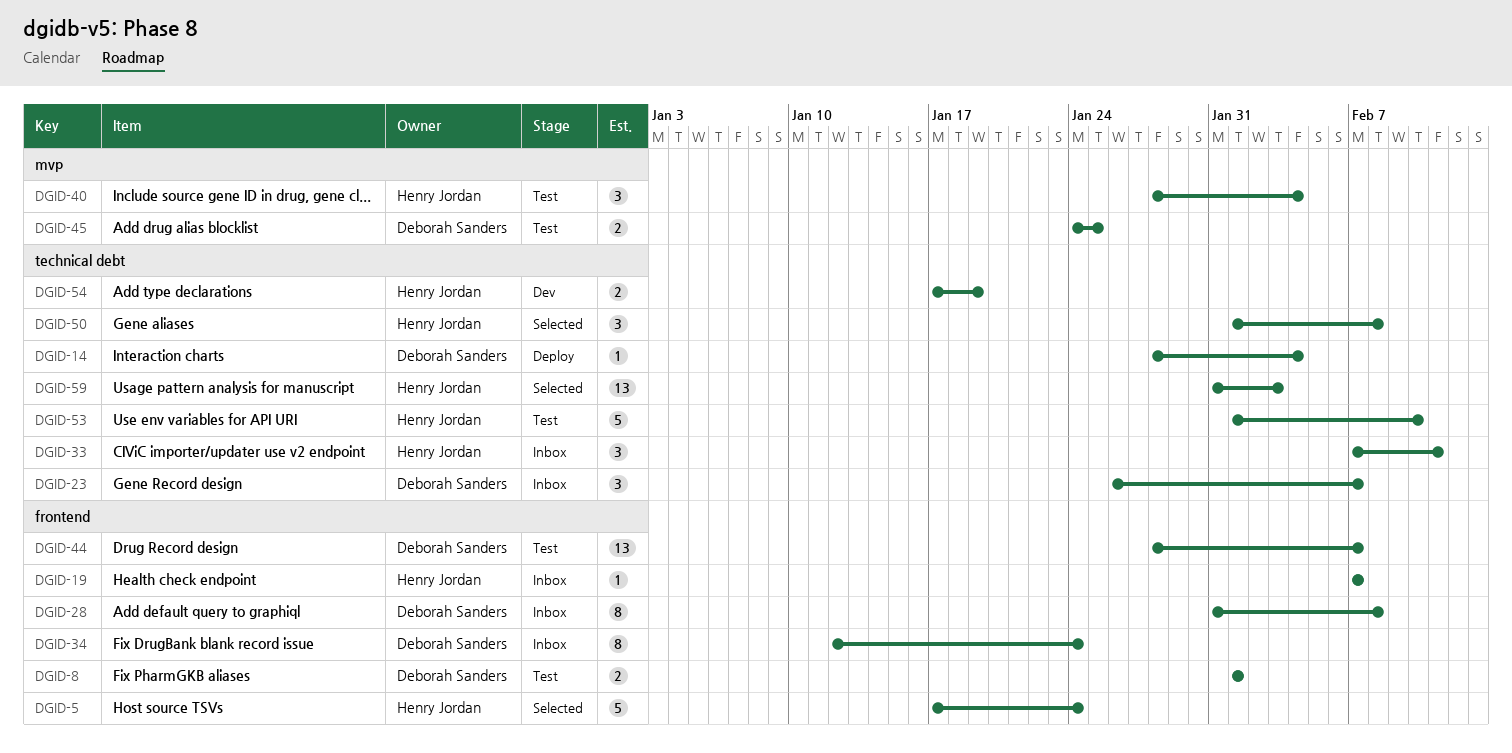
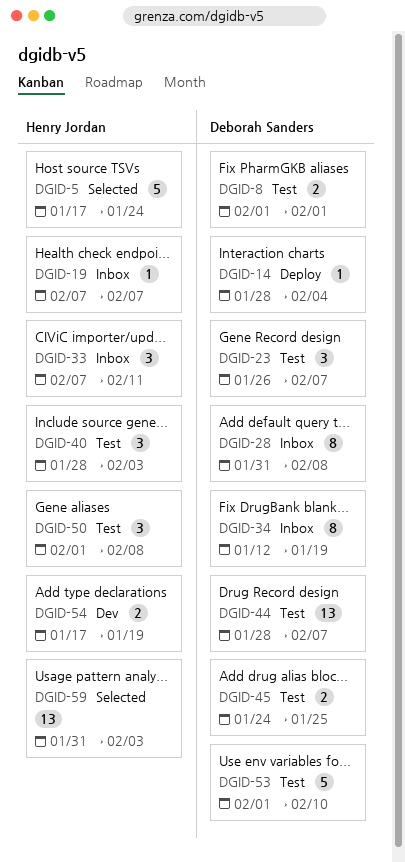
DGID-23, status: Inbox -> Test
DGID-34, due: Jan 24 -> Jan 19
DGID-40, due: Feb 4 -> Feb 3
DGID-50, status: Selected -> Test
DGID-53, owner: Henry Jordan -> Deborah Sanders

